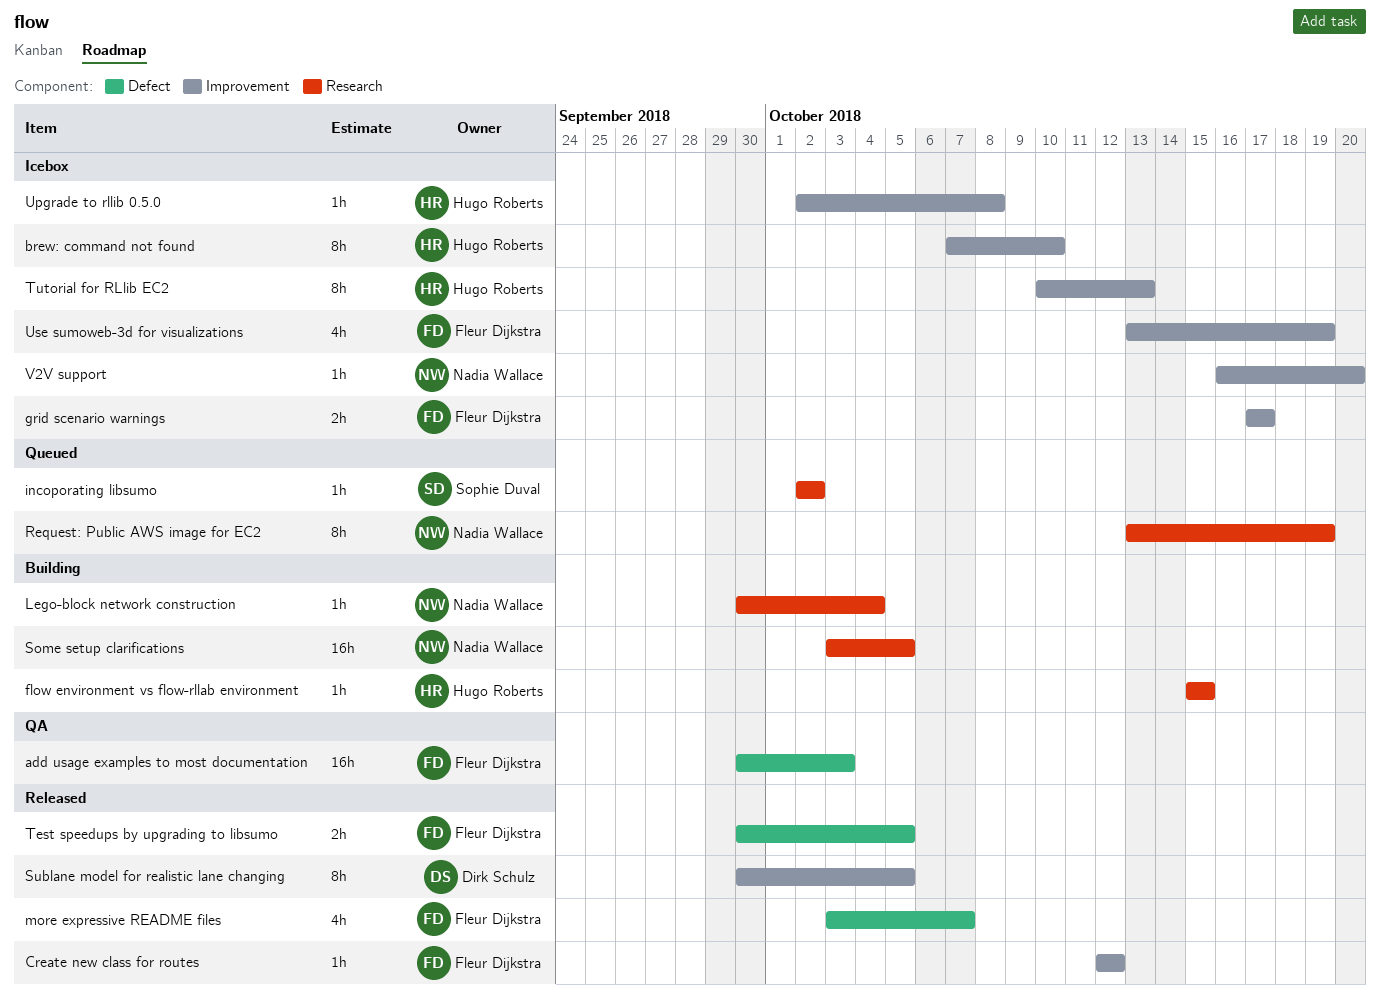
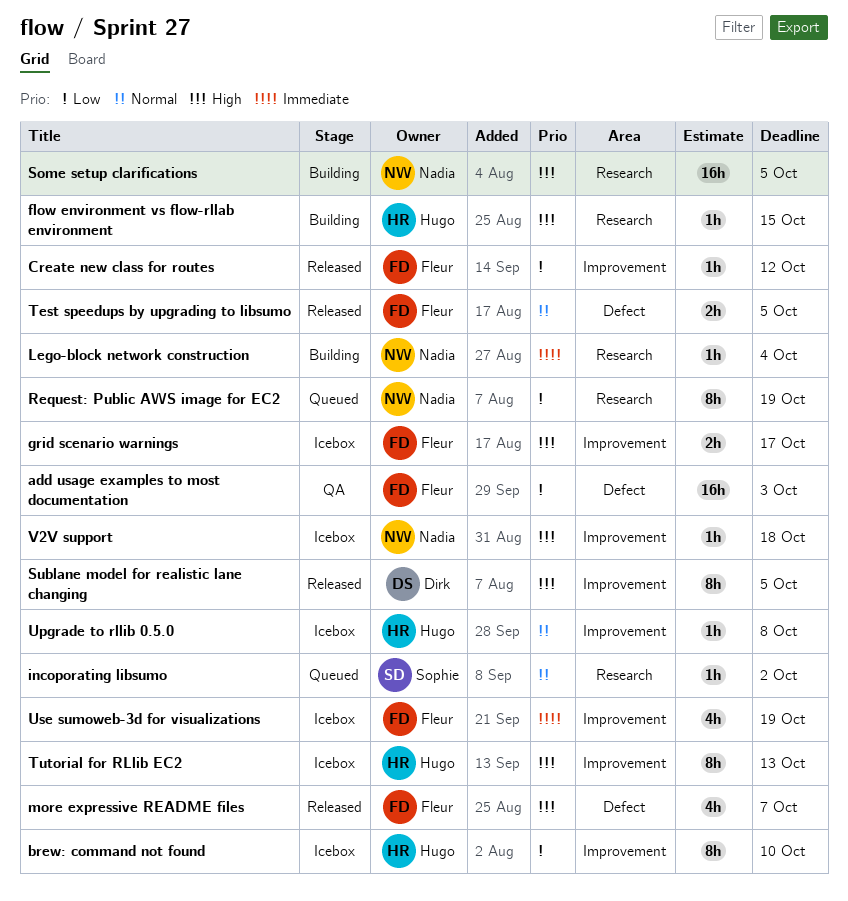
V2V support, due: Oct 20 -> Oct 18

